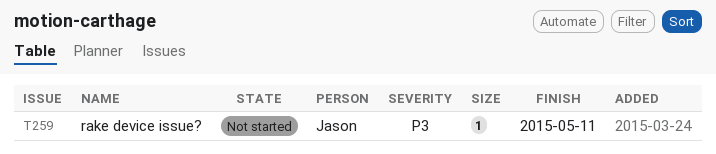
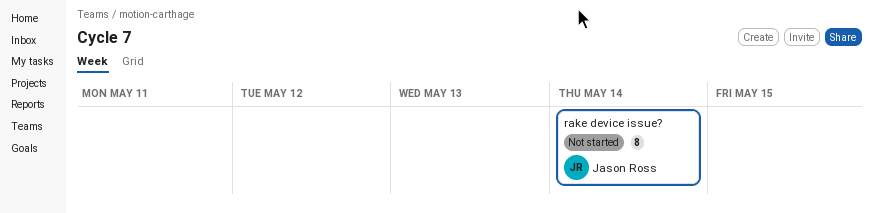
rake device issue?, estimate: 1 -> 8
rake device issue?, due: May 11 -> May 14

